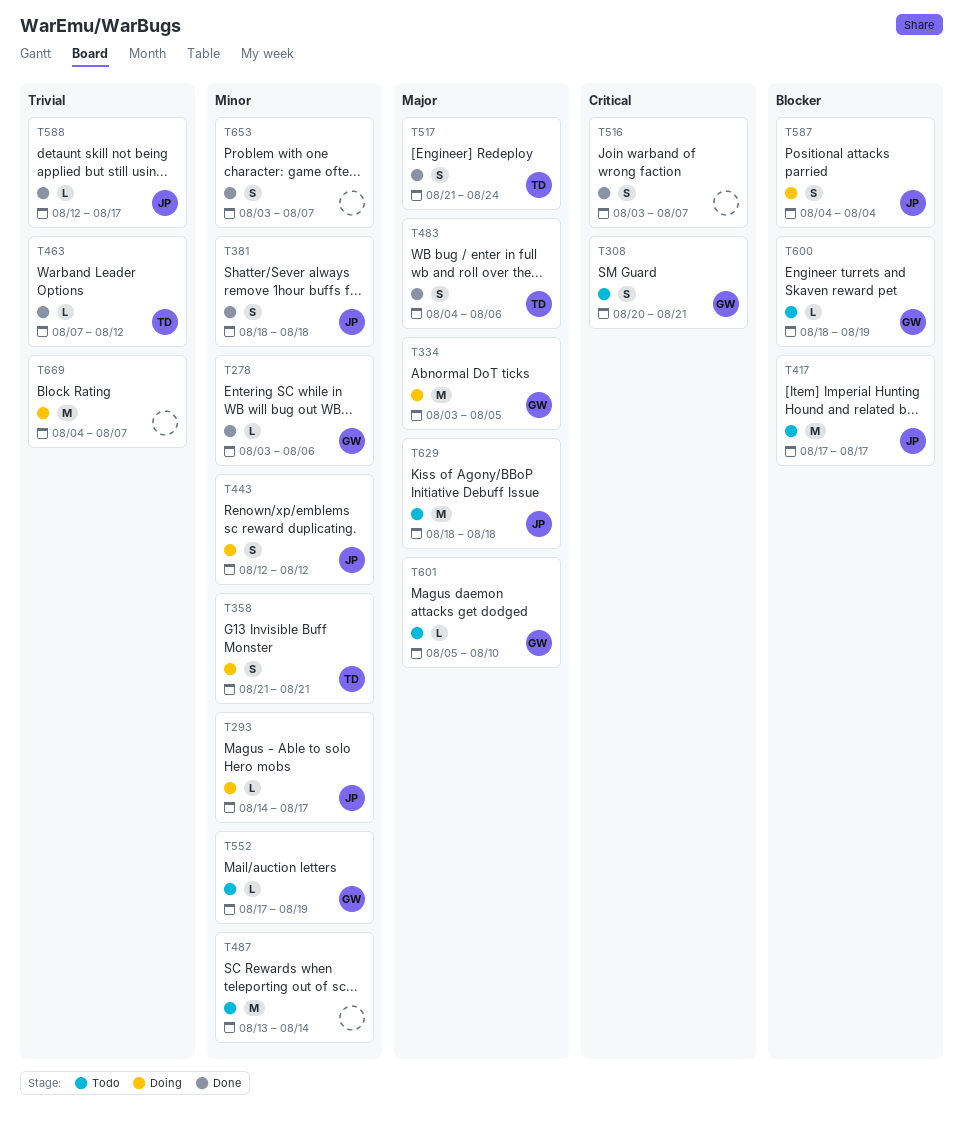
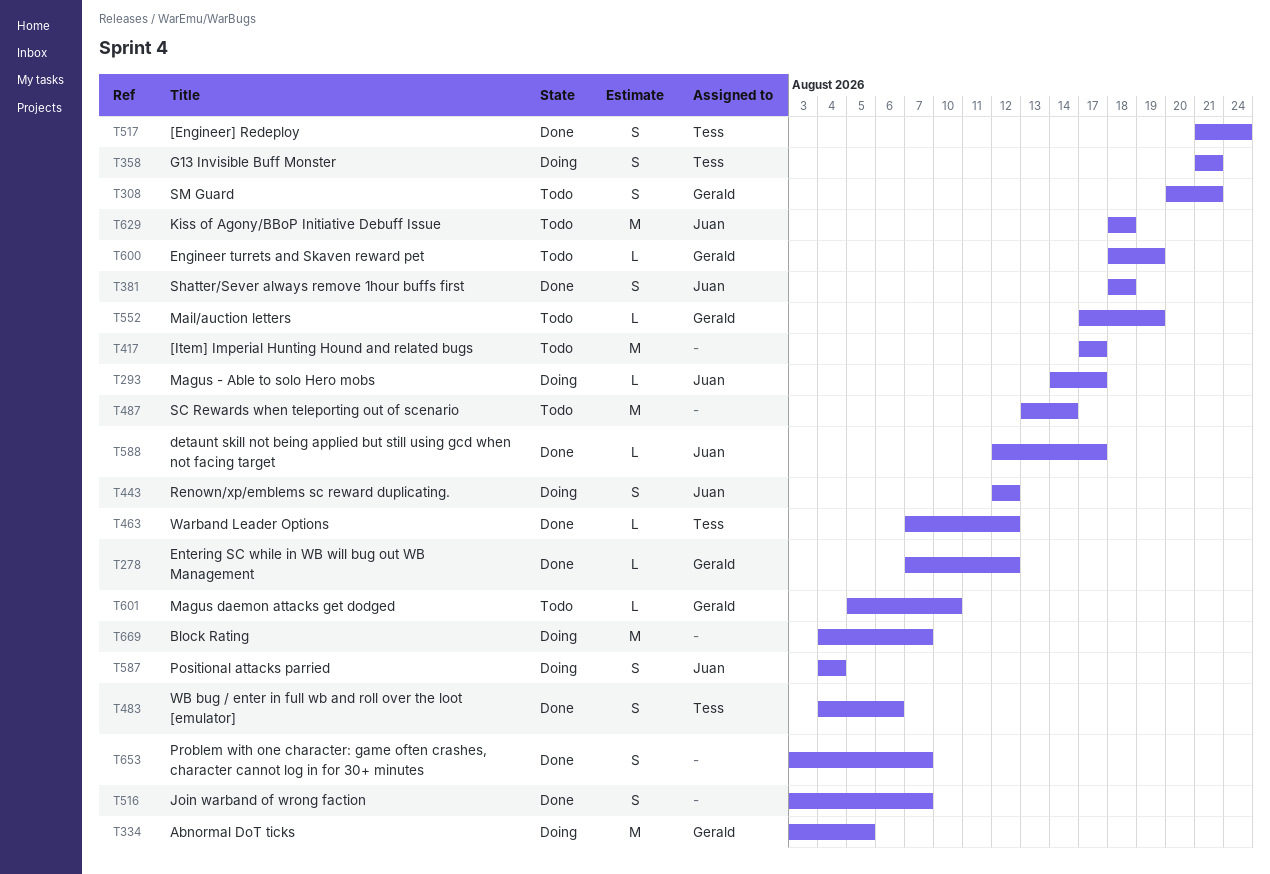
T278, start: Aug 3 -> Aug 7
T278, due: Aug 6 -> Aug 12
T417, owner: Juan -> none

